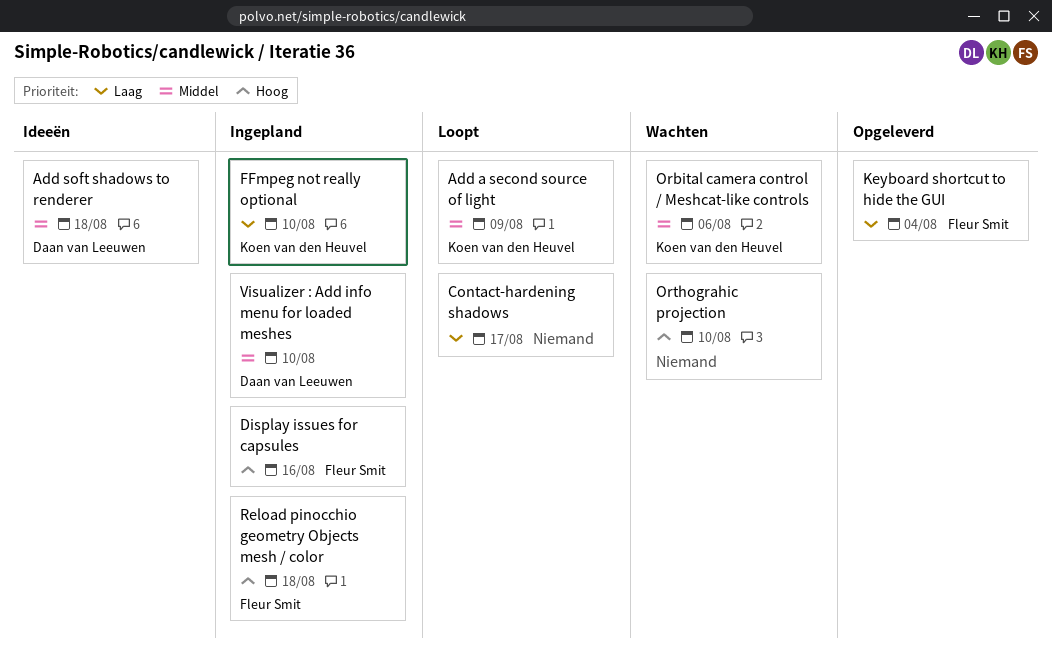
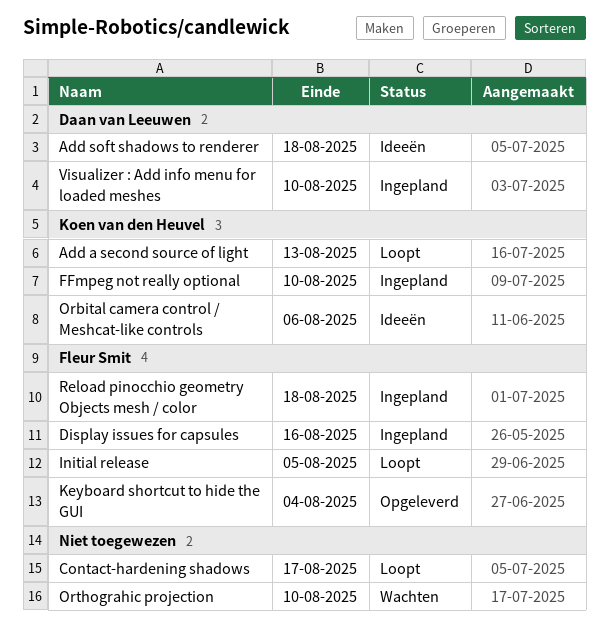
Add a second source of light, due: Aug 9 -> Aug 13
Initial release: none -> present
Orbital camera control / Meshcat-like controls, status: Wachten -> Ideeën

